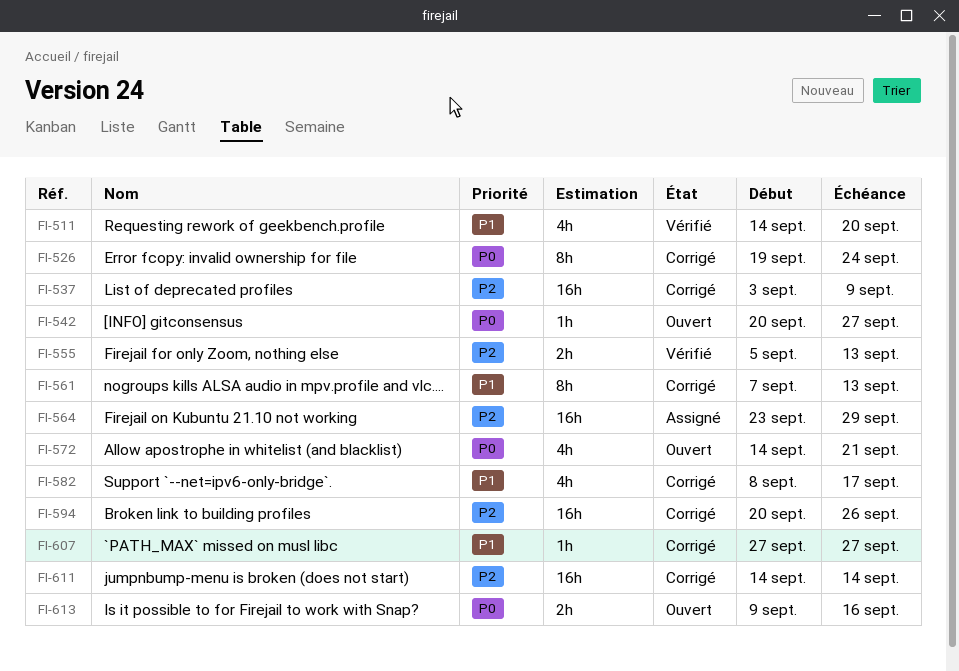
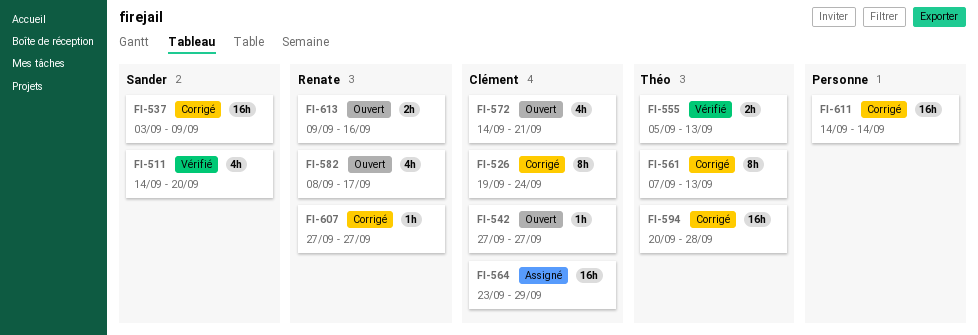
FI-542, start: Sep 20 -> Sep 27
FI-582, status: Corrigé -> Ouvert
FI-594, due: Sep 26 -> Sep 28

